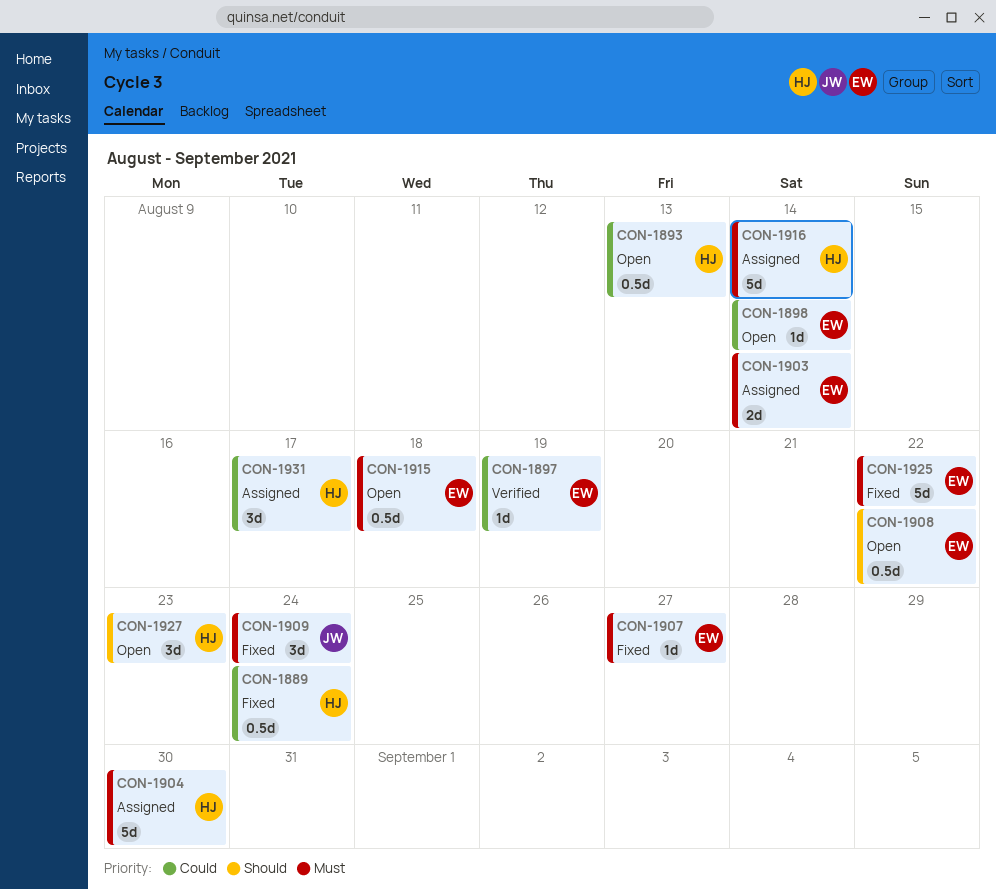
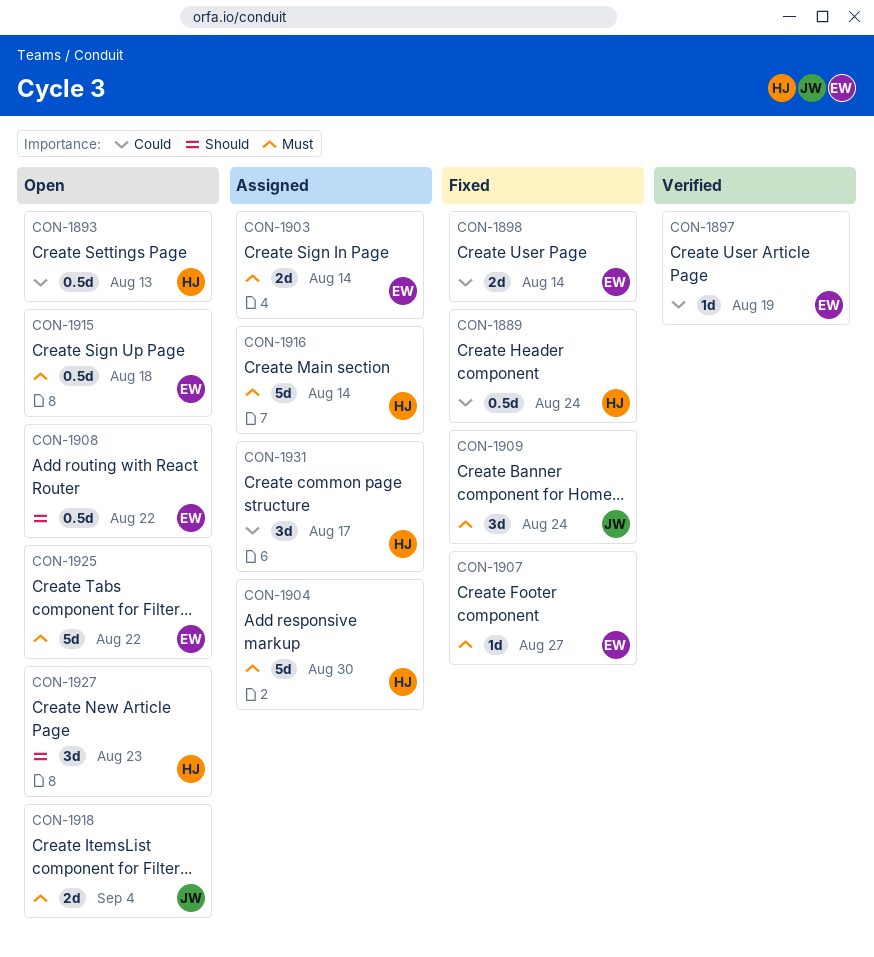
CON-1898, status: Open -> Fixed
CON-1898, estimate: 1d -> 2d
CON-1918: none -> present
CON-1925, status: Fixed -> Open

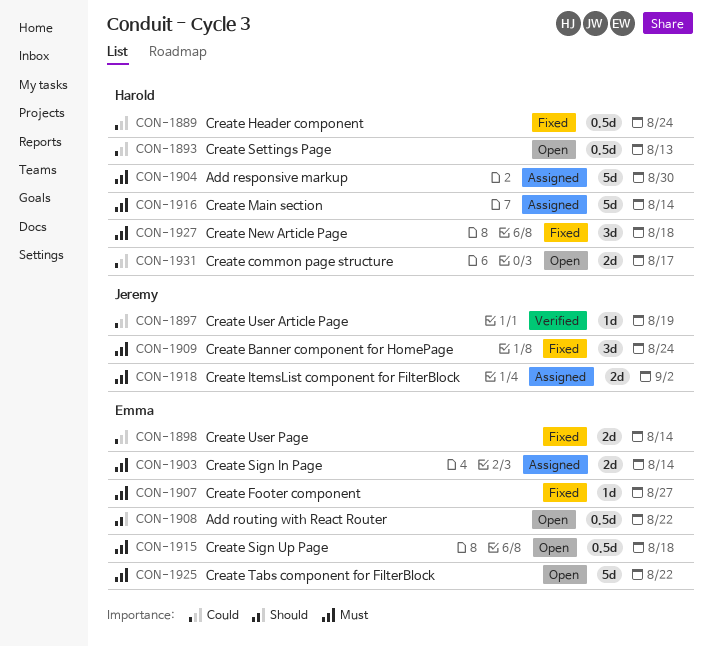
CON-1897, owner: Emma -> Jeremy
CON-1918, status: Open -> Assigned
CON-1918, due: Sep 4 -> Sep 2
CON-1927, status: Open -> Fixed
CON-1927, priority: Should -> Must
CON-1927, due: Aug 23 -> Aug 18
CON-1931, status: Assigned -> Open
CON-1931, estimate: 3d -> 2d

